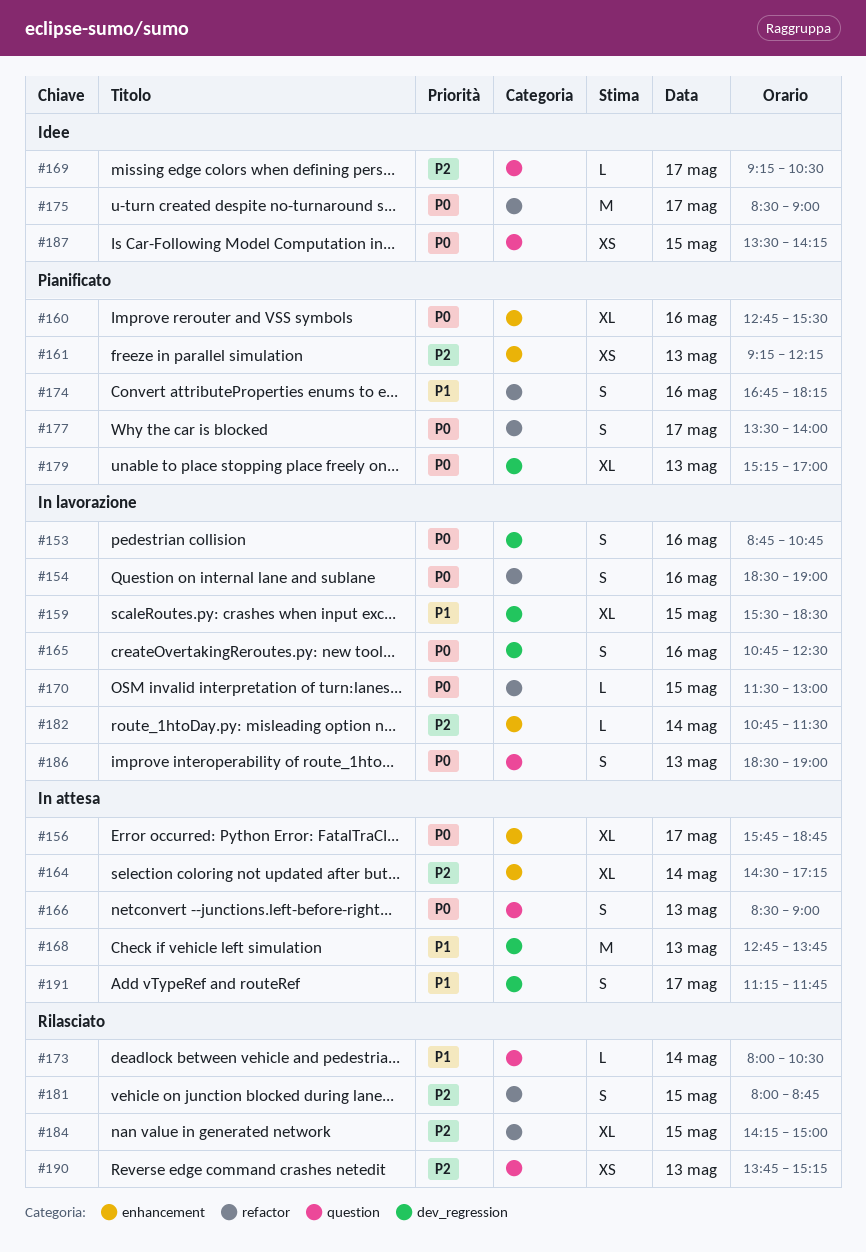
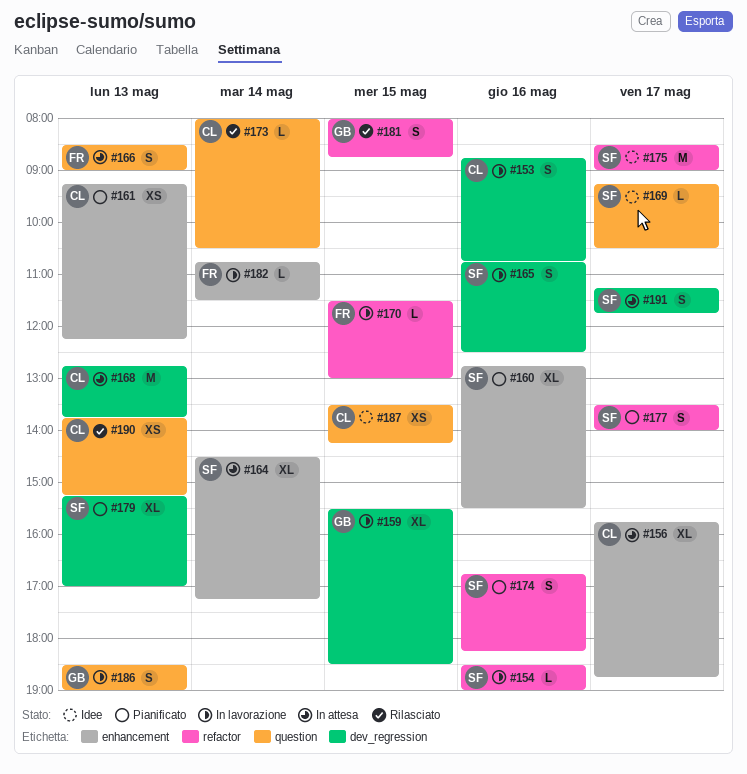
#154, estimate: S -> L
#184: present -> none

